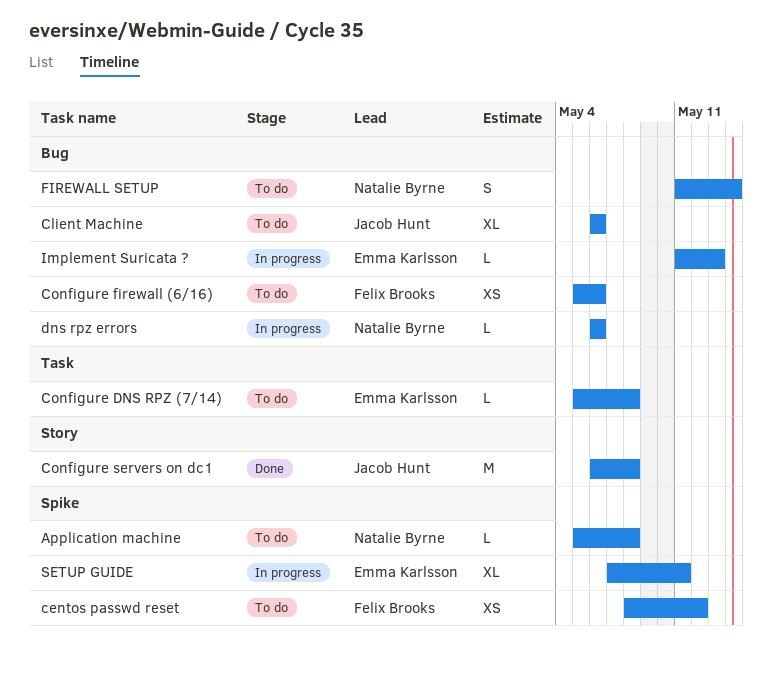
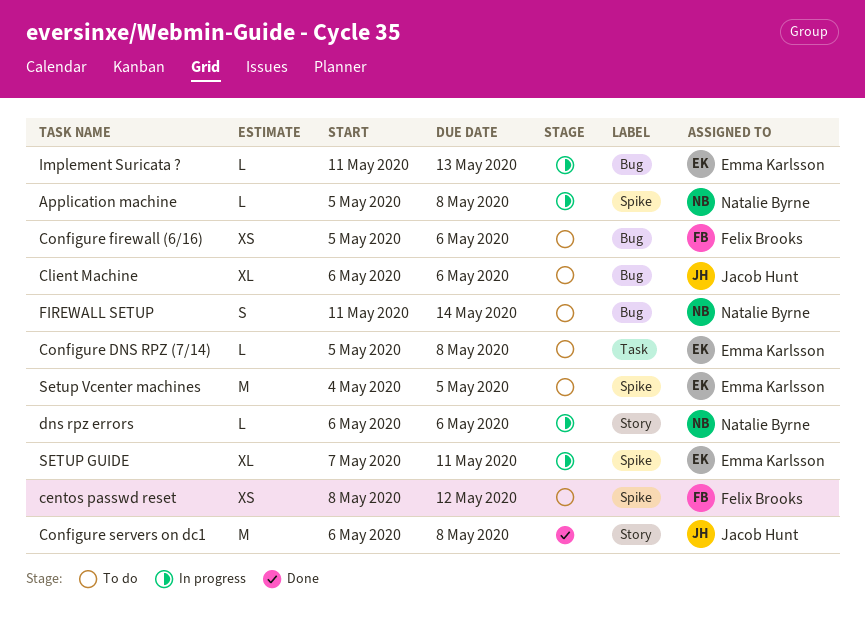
Application machine, status: To do -> In progress
dns rpz errors, label: Bug -> Story
Setup Vcenter machines: none -> present

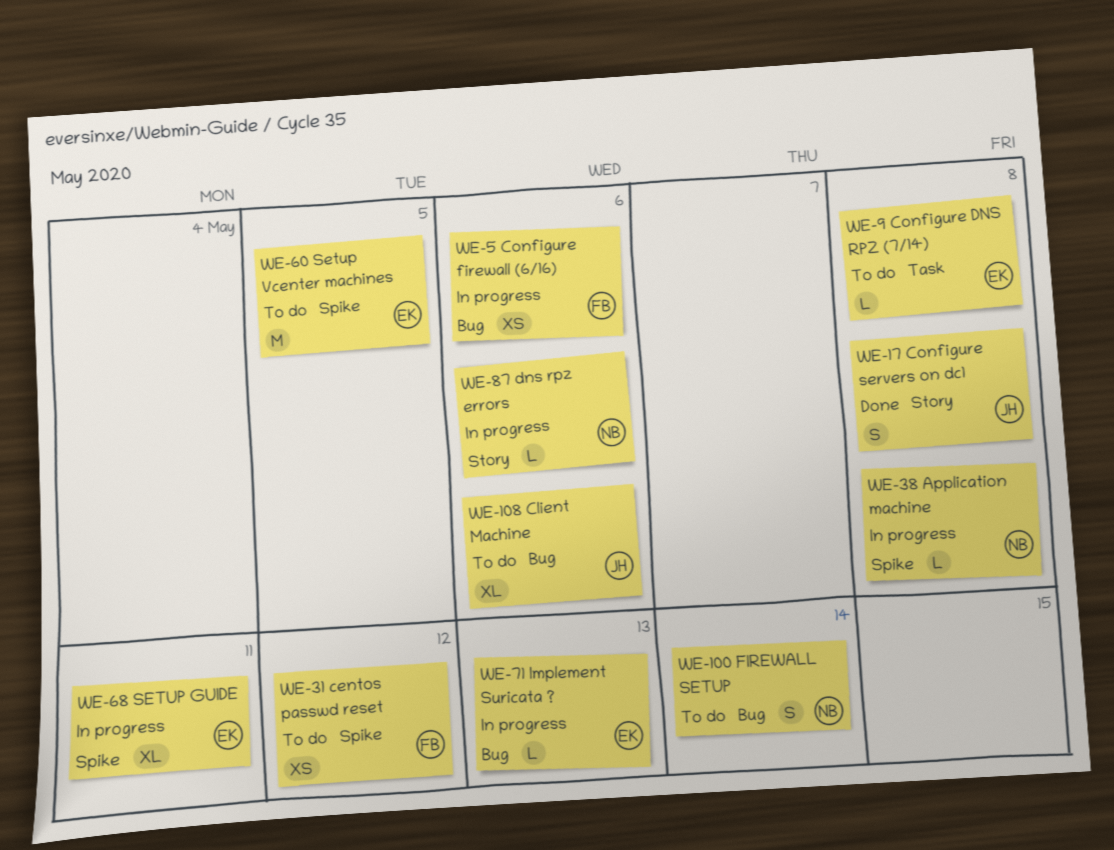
Configure firewall (6/16), status: To do -> In progress
Configure servers on dc1, estimate: M -> S

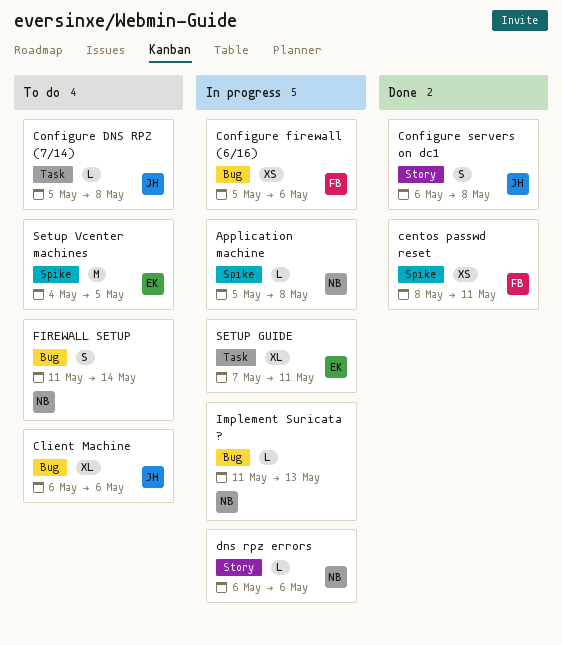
centos passwd reset, status: To do -> Done
centos passwd reset, due: May 12 -> May 11
Configure DNS RPZ (7/14), owner: EK -> JH
Implement Suricata ?, owner: EK -> NB
SETUP GUIDE, label: Spike -> Task

